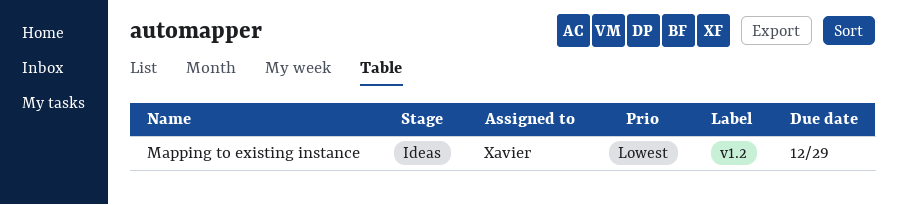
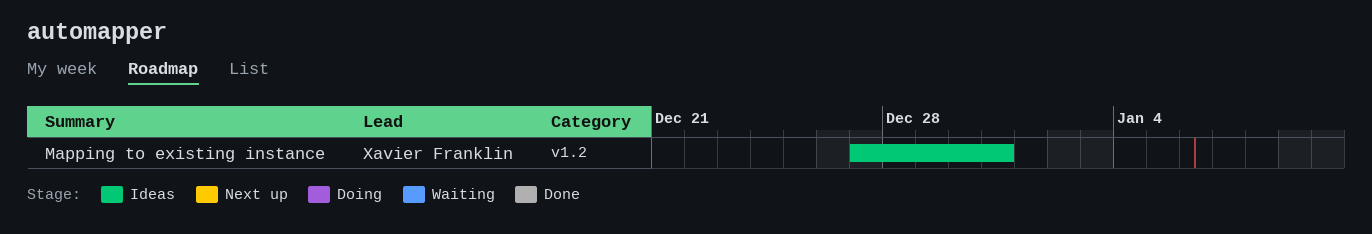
Mapping to existing instance, due: Dec 29 -> Dec 31

